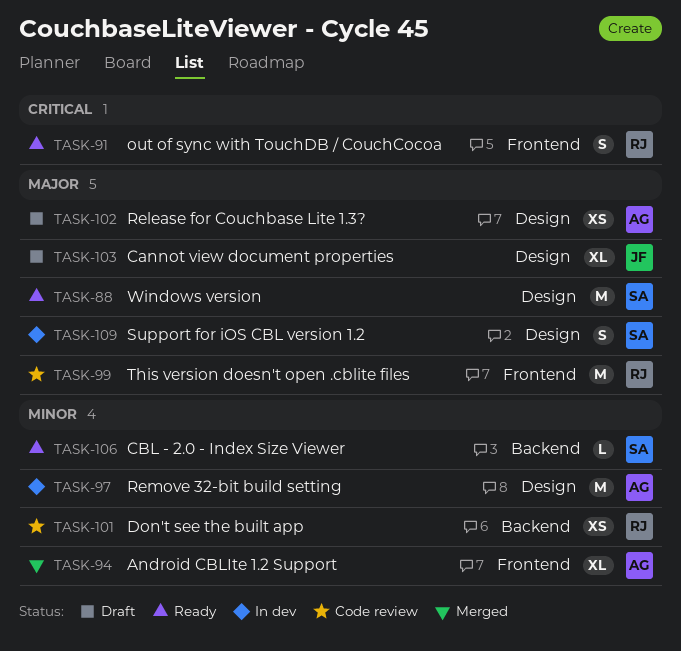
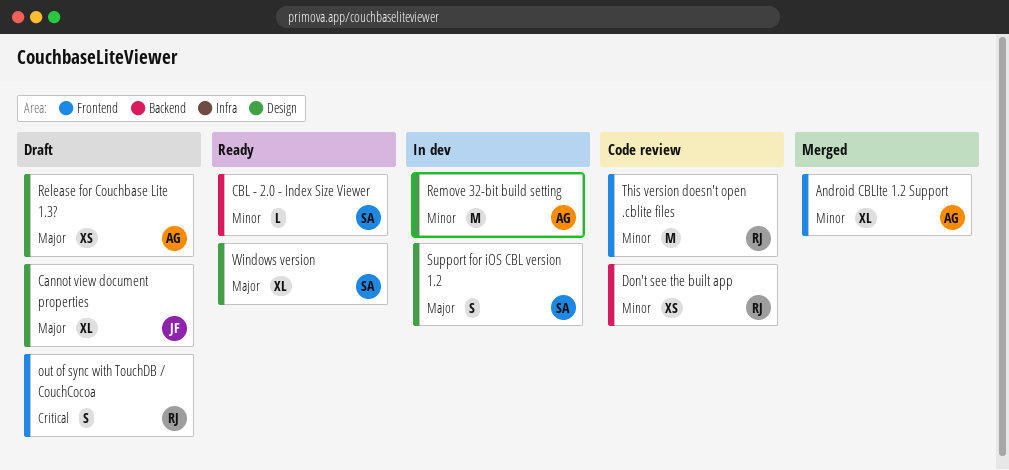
out of sync with TouchDB / CouchCocoa, status: Ready -> Draft
This version doesn't open .cblite files, priority: Major -> Minor
Windows version, estimate: M -> XL

